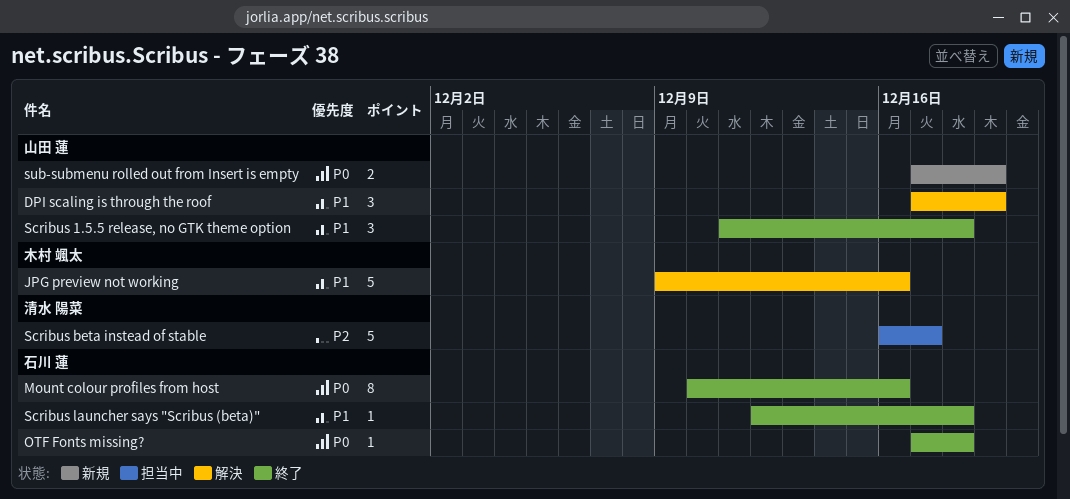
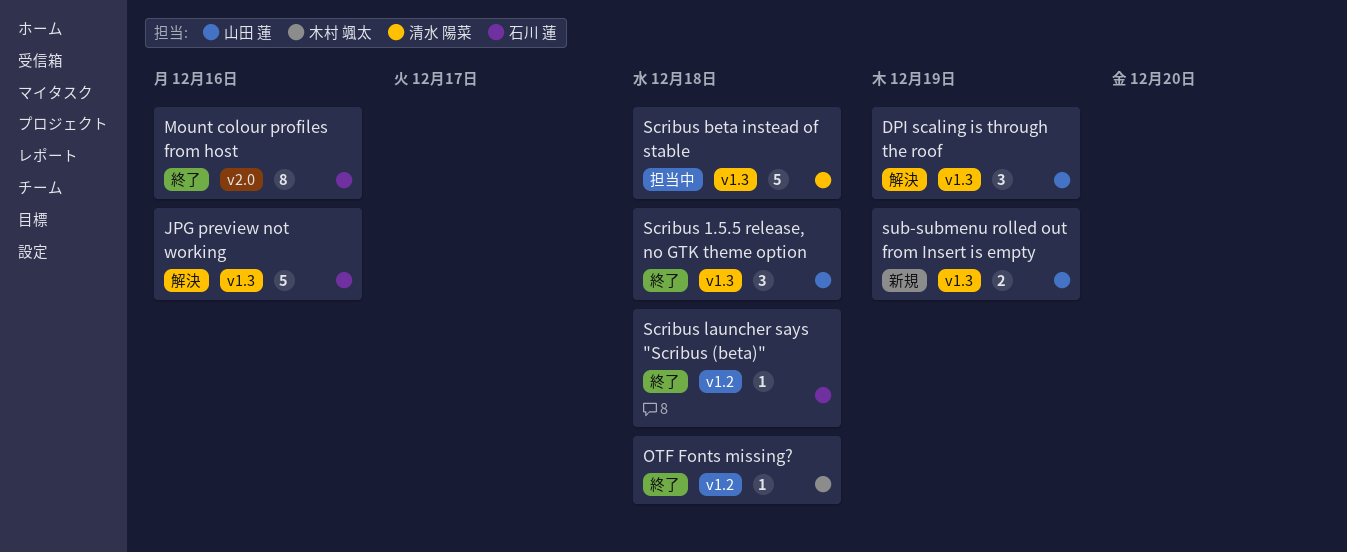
JPG preview not working, owner: 木村 颯太 -> 石川 蓮
OTF Fonts missing?, owner: 石川 蓮 -> 木村 颯太
Scribus beta instead of stable, due: Dec 17 -> Dec 18

